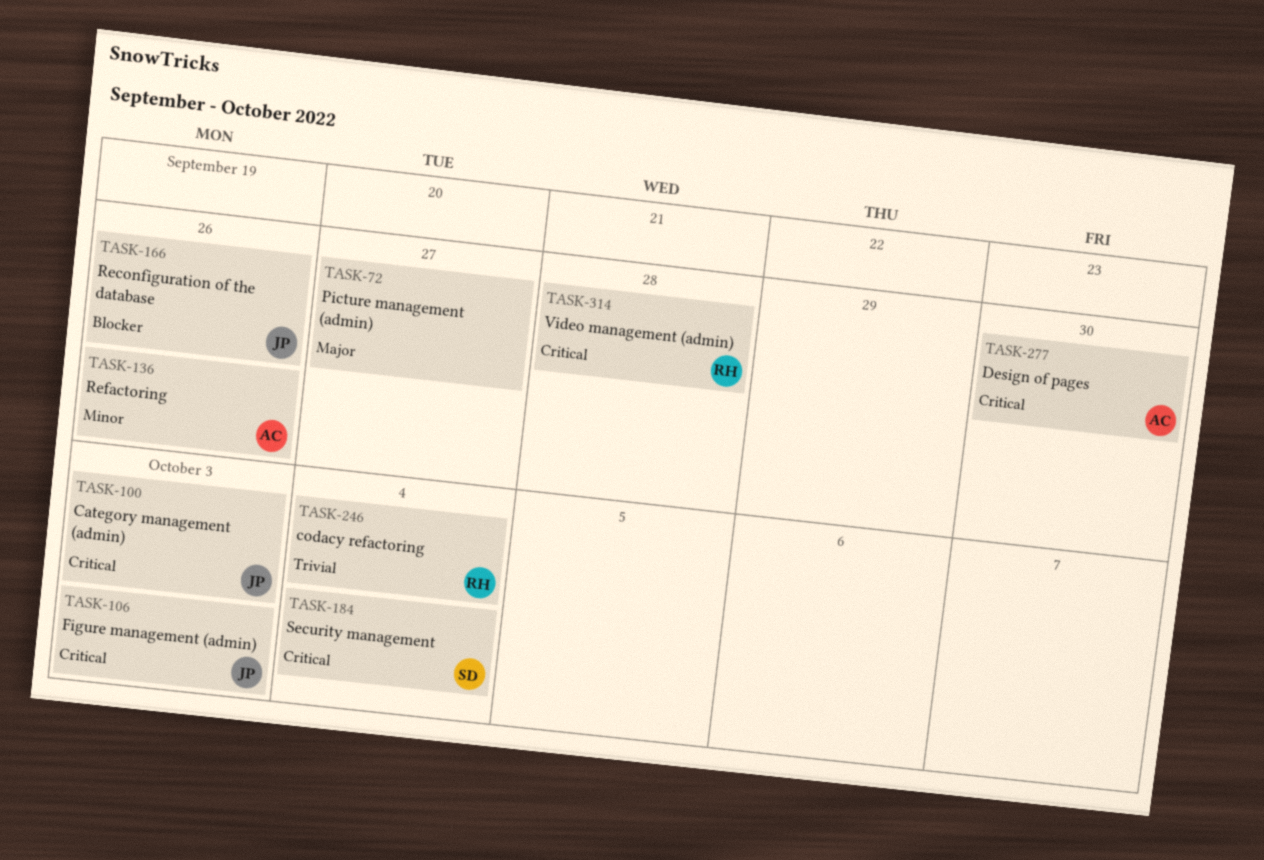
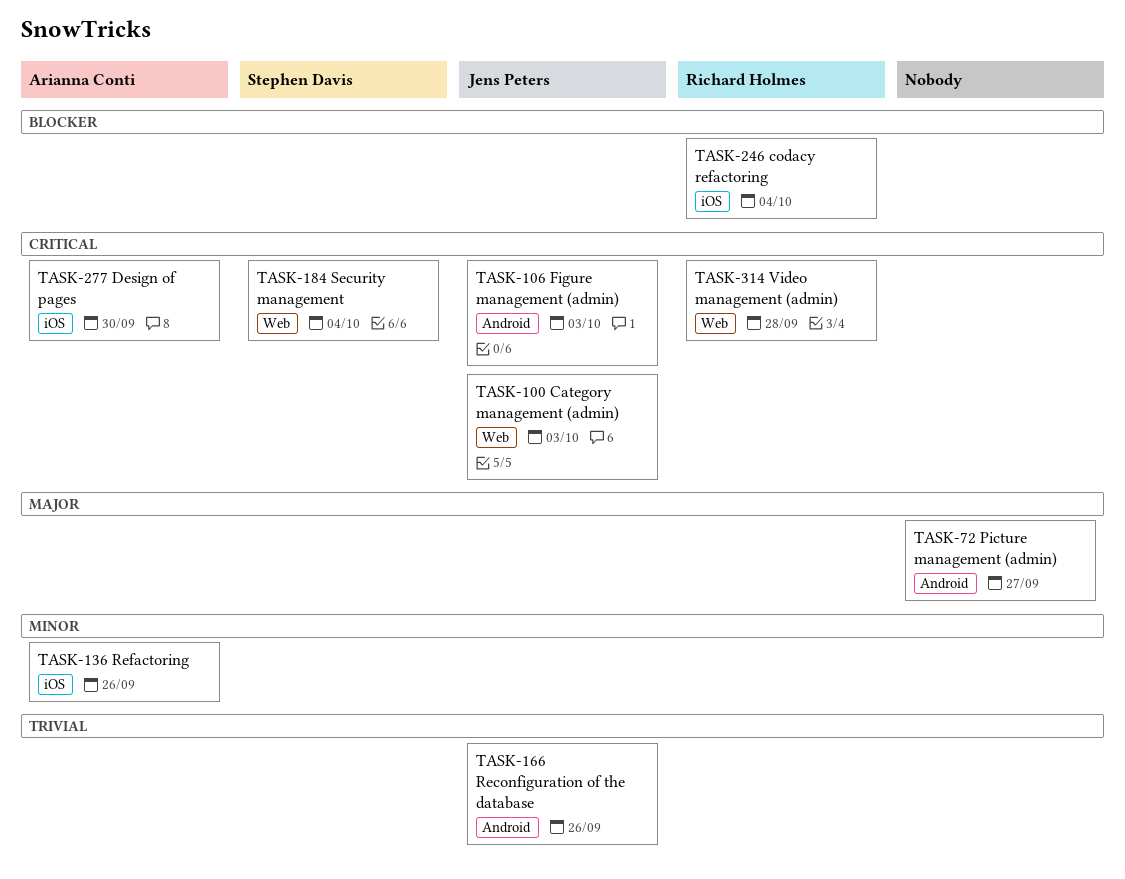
TASK-166, priority: Blocker -> Trivial
TASK-246, priority: Trivial -> Blocker

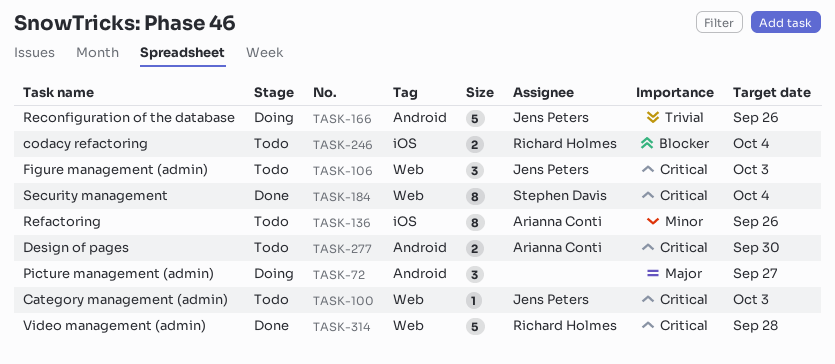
TASK-106, label: Android -> Web
TASK-277, label: iOS -> Android

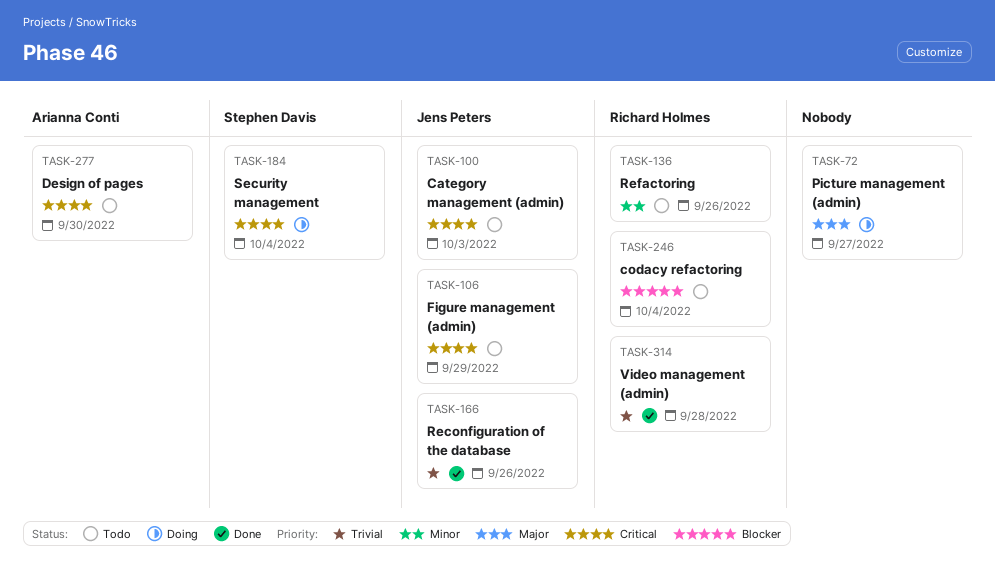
TASK-106, due: Oct 3 -> Sep 29
TASK-136, owner: Arianna Conti -> Richard Holmes
TASK-166, status: Doing -> Done
TASK-184, status: Done -> Doing
TASK-314, priority: Critical -> Trivial

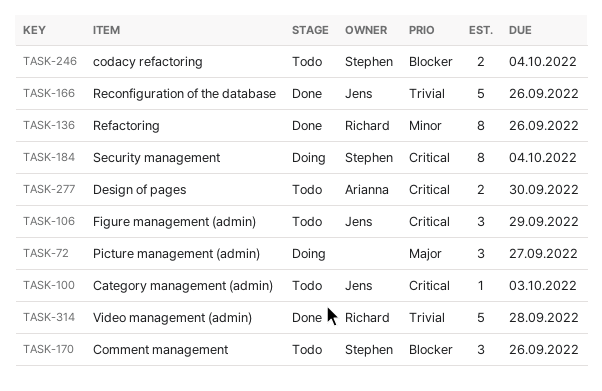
TASK-136, status: Todo -> Done
TASK-170: none -> present
TASK-246, owner: Richard Holmes -> Stephen Davis

